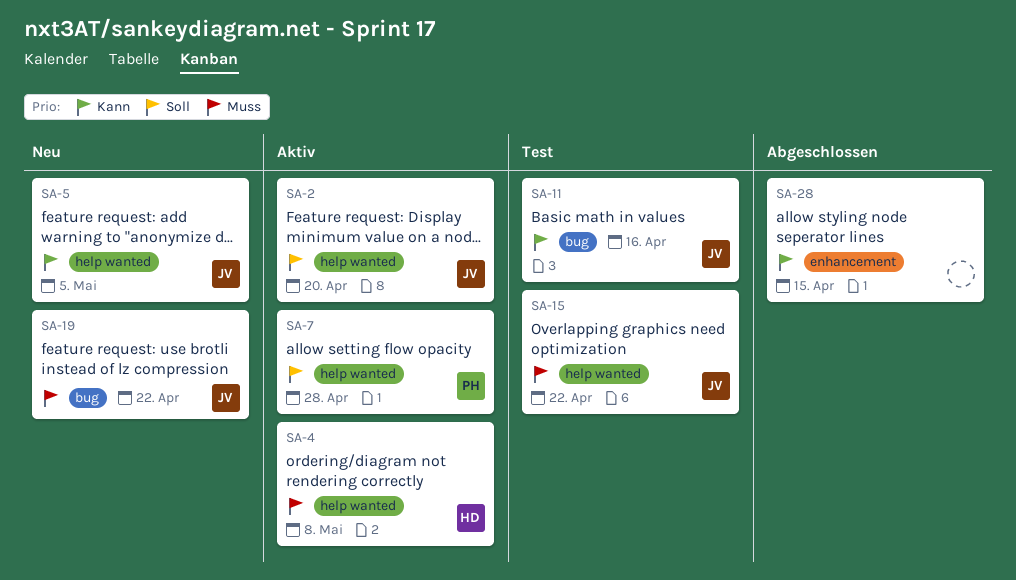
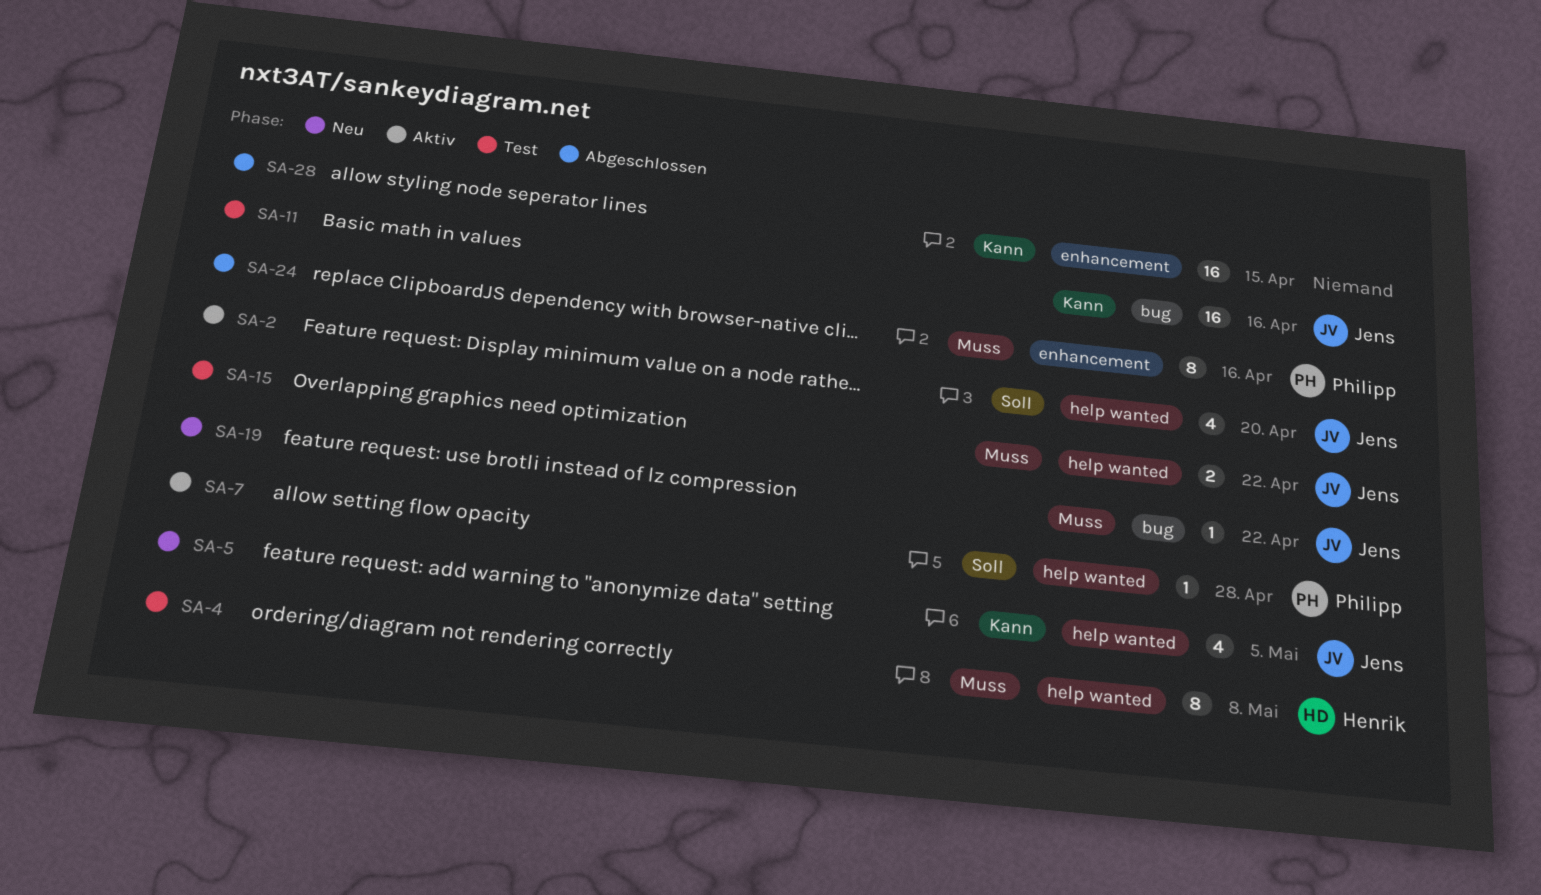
SA-4, status: Aktiv -> Test
SA-24: none -> present

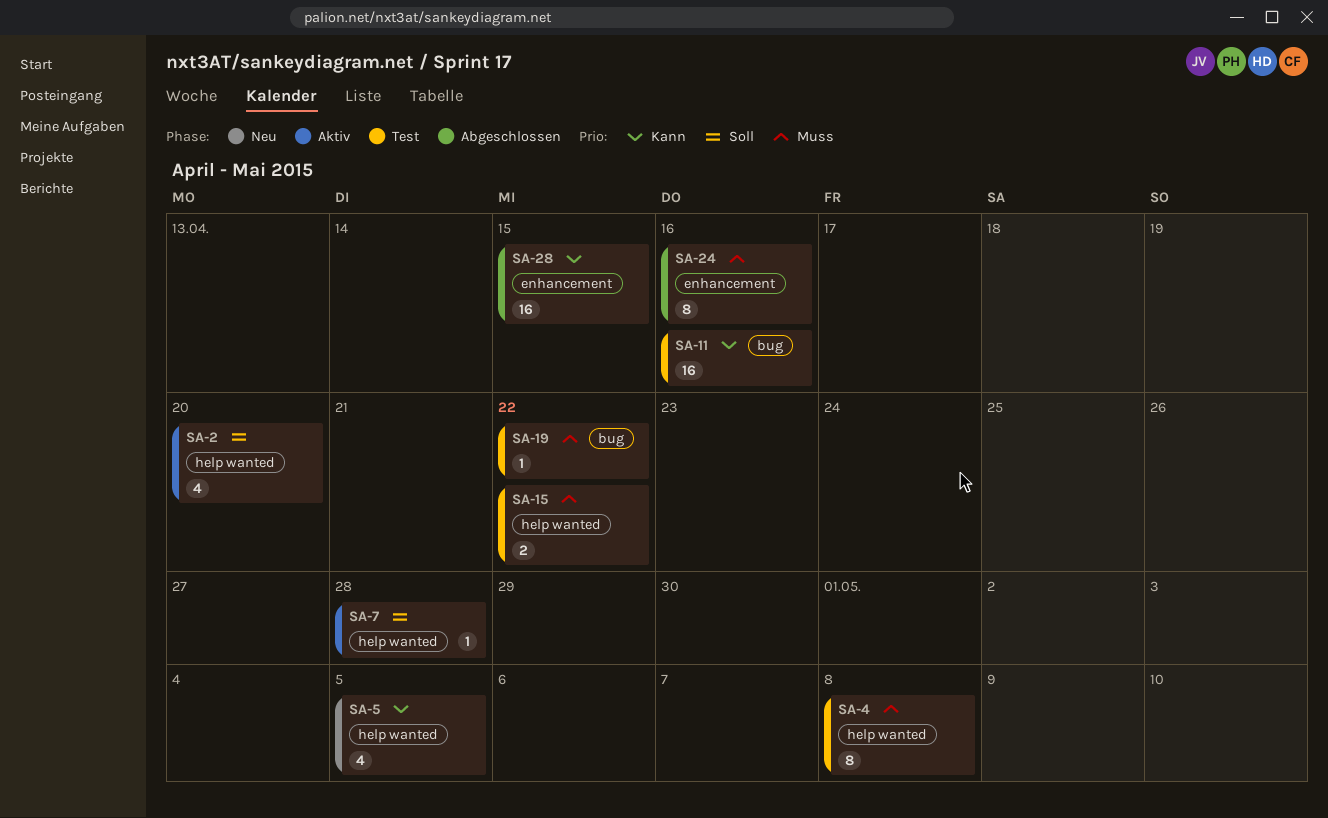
SA-19, status: Neu -> Test

